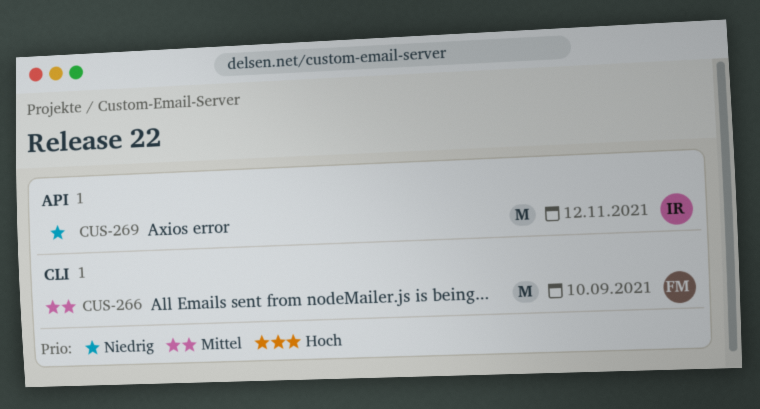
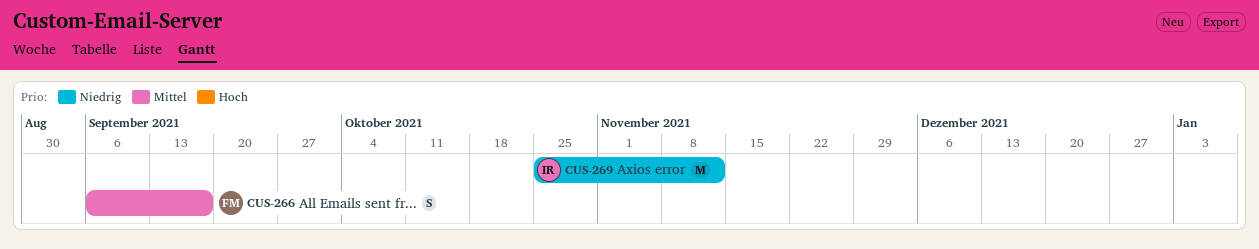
CUS-266, estimate: M -> S
CUS-266, due: Sep 10 -> Sep 17

